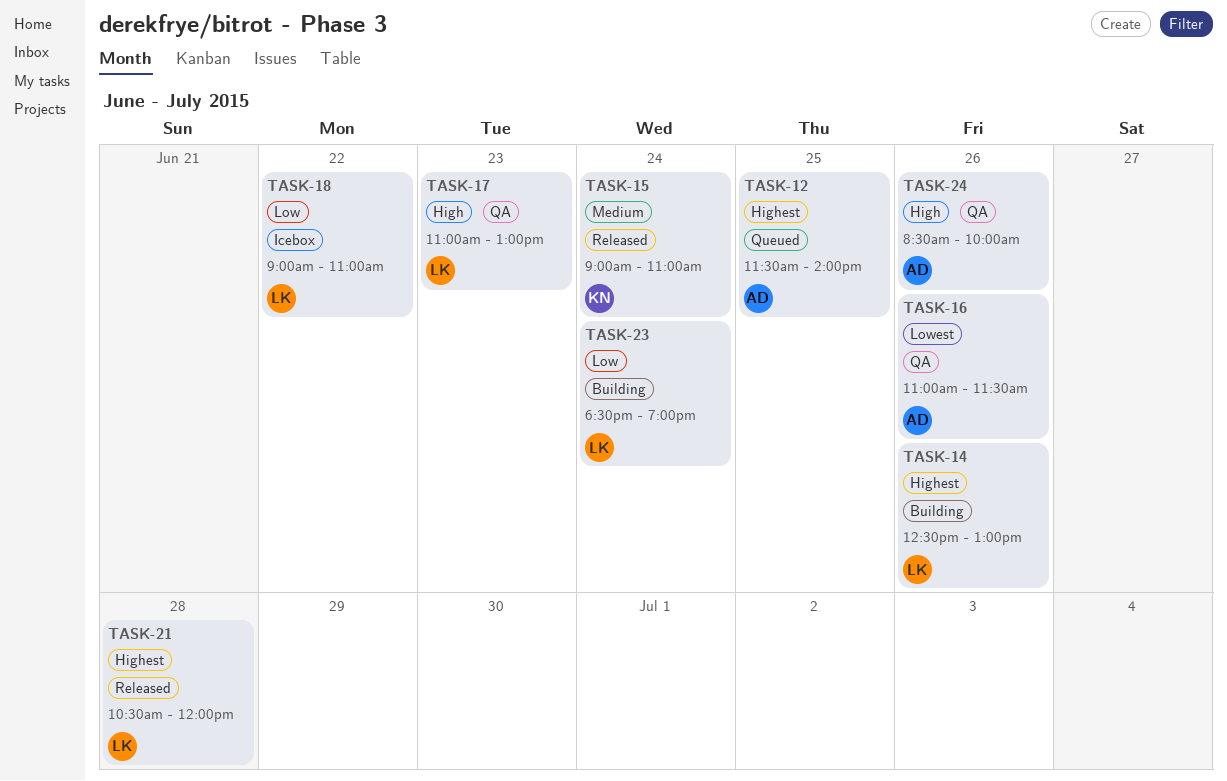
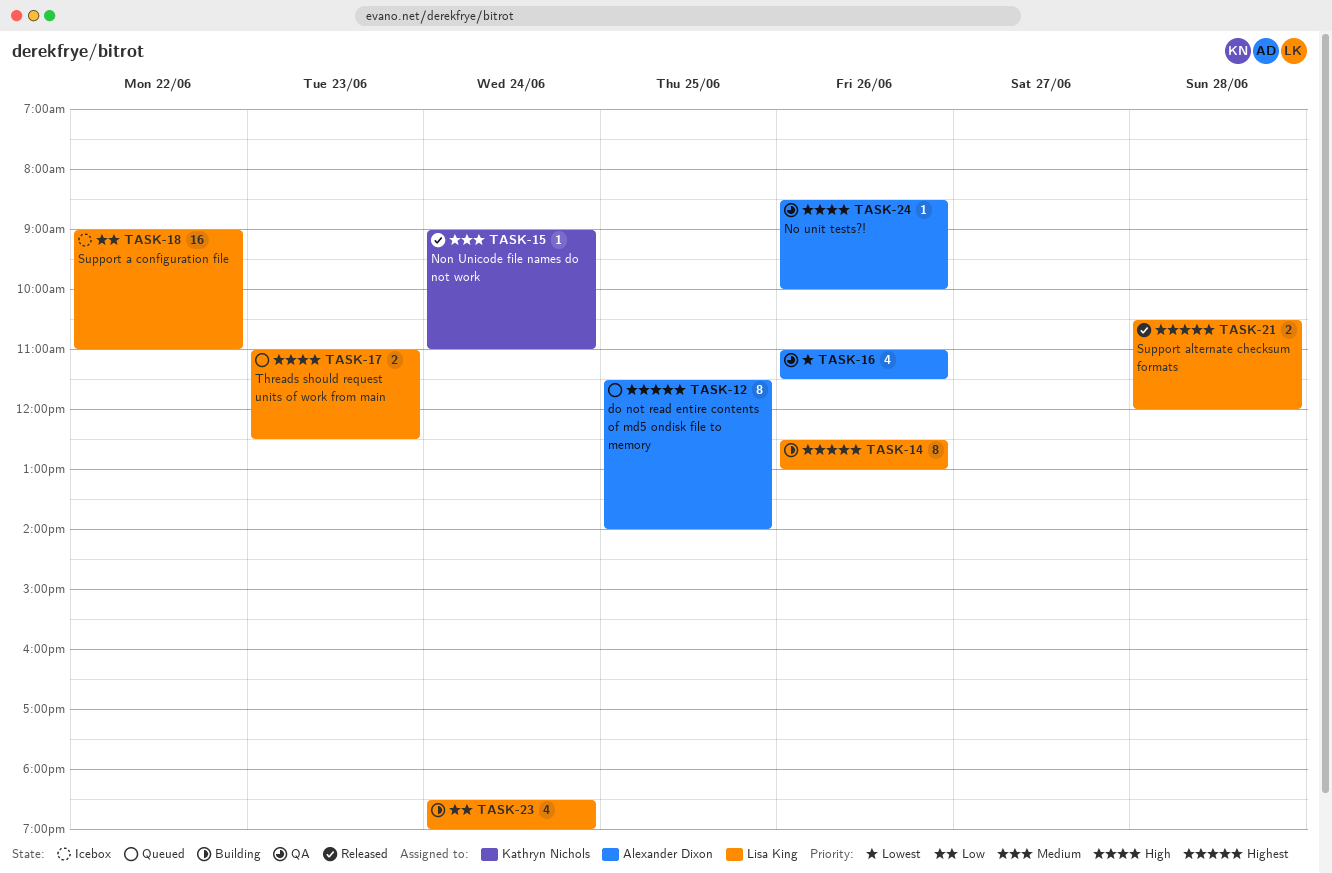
TASK-17, status: QA -> Queued
TASK-17, ends: 13:00 -> 12:30

